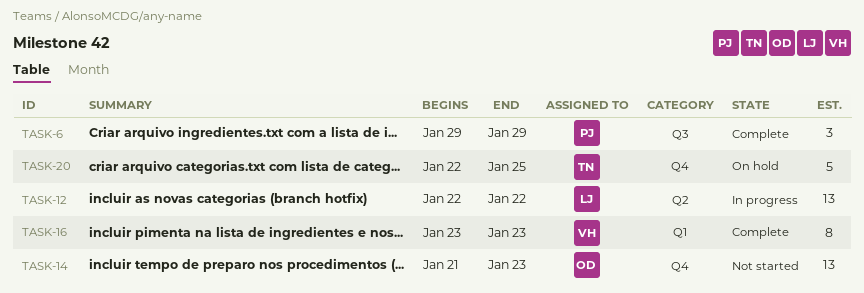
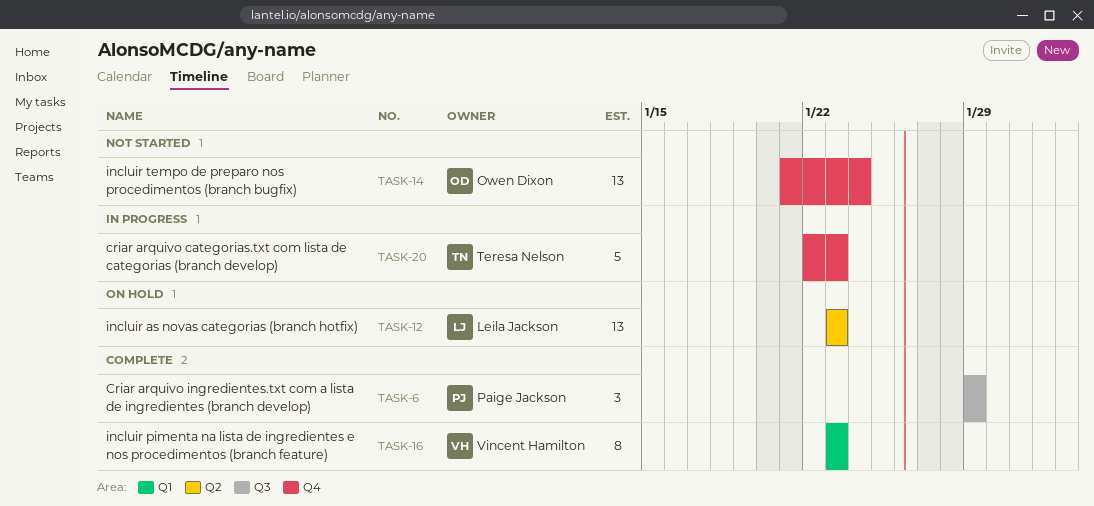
TASK-12, status: In progress -> On hold
TASK-12, start: Jan 22 -> Jan 23
TASK-12, due: Jan 22 -> Jan 23
TASK-14, due: Jan 23 -> Jan 24
TASK-20, status: On hold -> In progress
TASK-20, due: Jan 25 -> Jan 23

